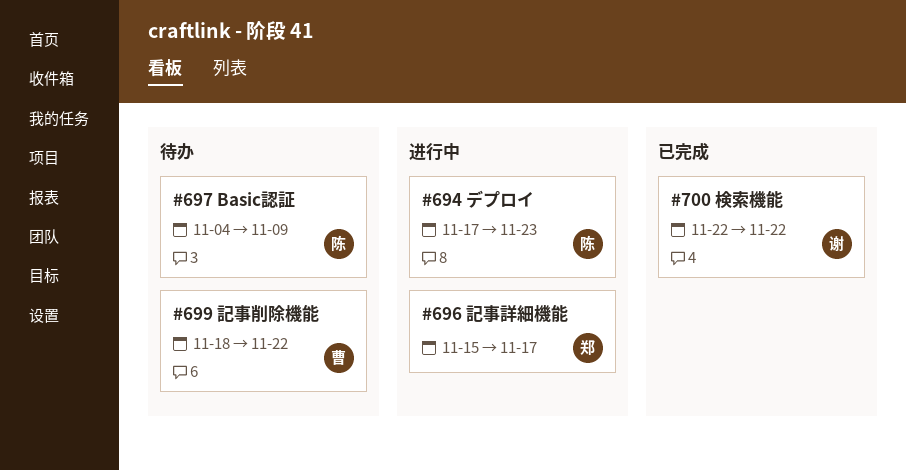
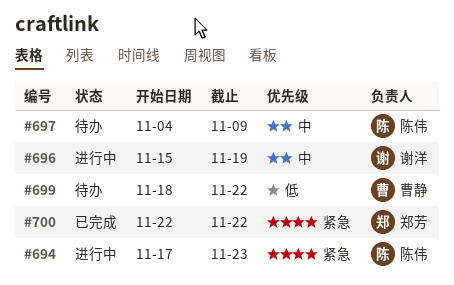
#696, owner: 郑芳 -> 谢洋
#696, due: Nov 17 -> Nov 19
#700, owner: 谢洋 -> 郑芳

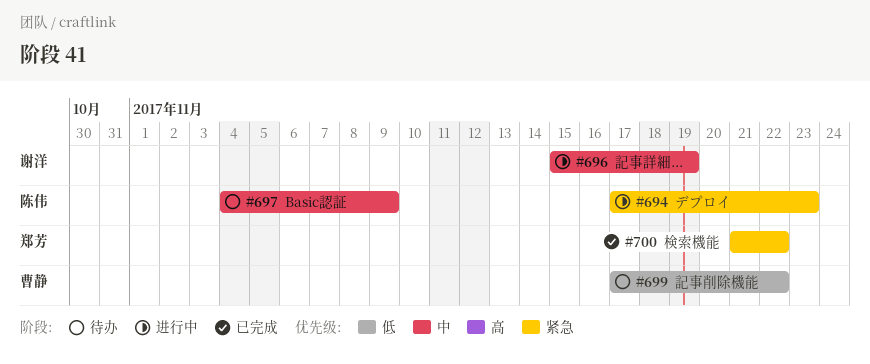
#699, start: Nov 18 -> Nov 17
#700, start: Nov 22 -> Nov 21

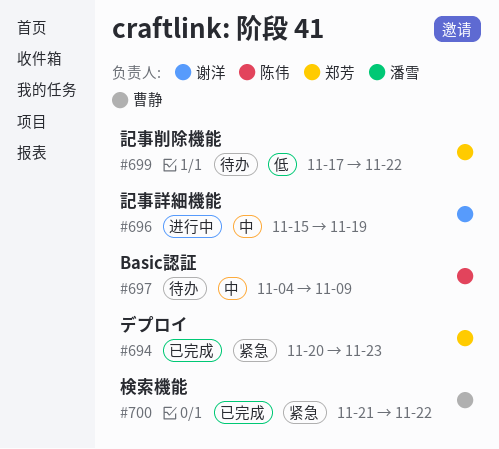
#694, status: 进行中 -> 已完成
#694, owner: 陈伟 -> 郑芳
#694, start: Nov 17 -> Nov 20
#699, owner: 曹静 -> 郑芳
#700, owner: 郑芳 -> 曹静

